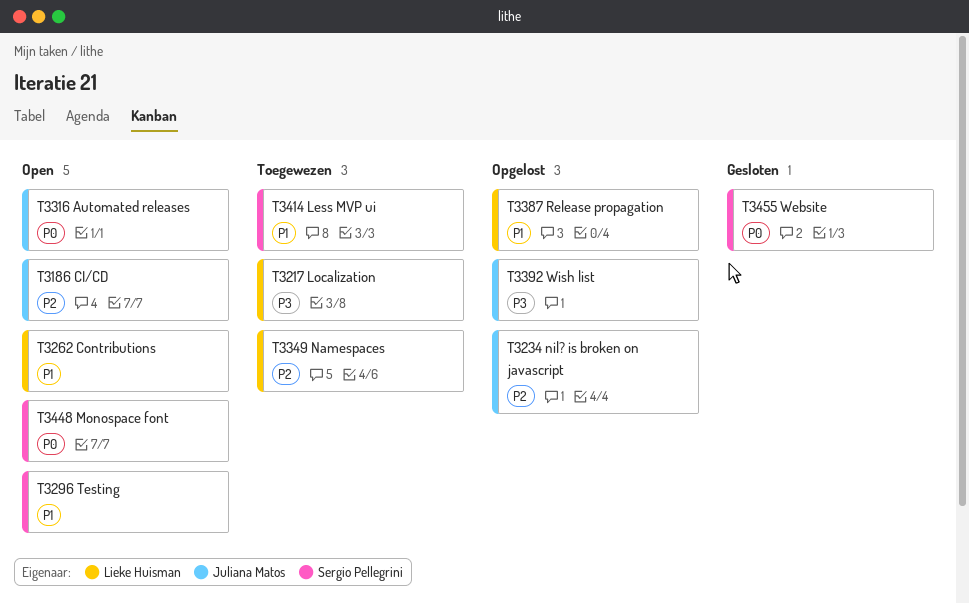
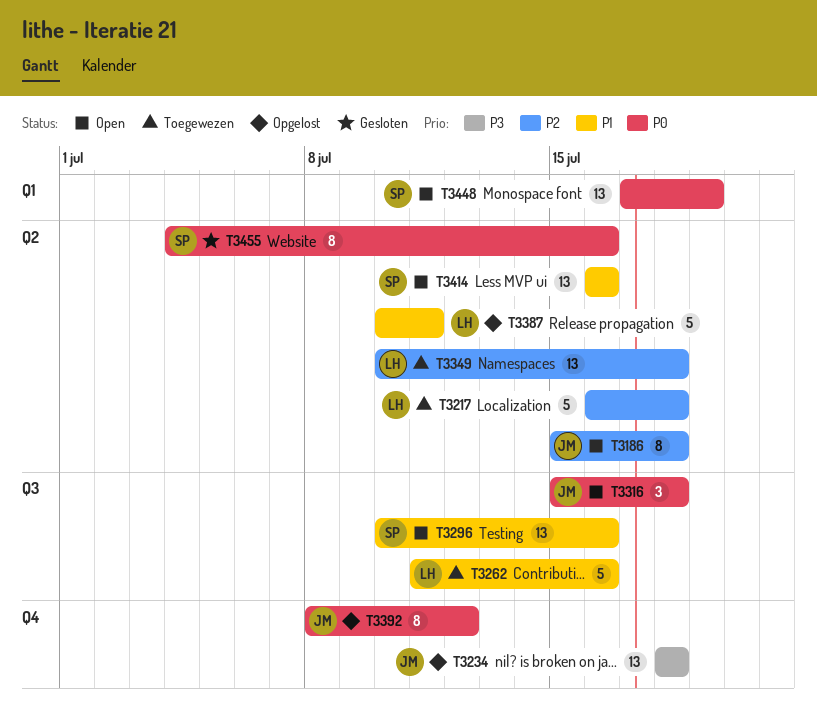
T3217, priority: P3 -> P2
T3234, priority: P2 -> P3
T3262, status: Open -> Toegewezen
T3392, priority: P3 -> P0
T3414, status: Toegewezen -> Open

